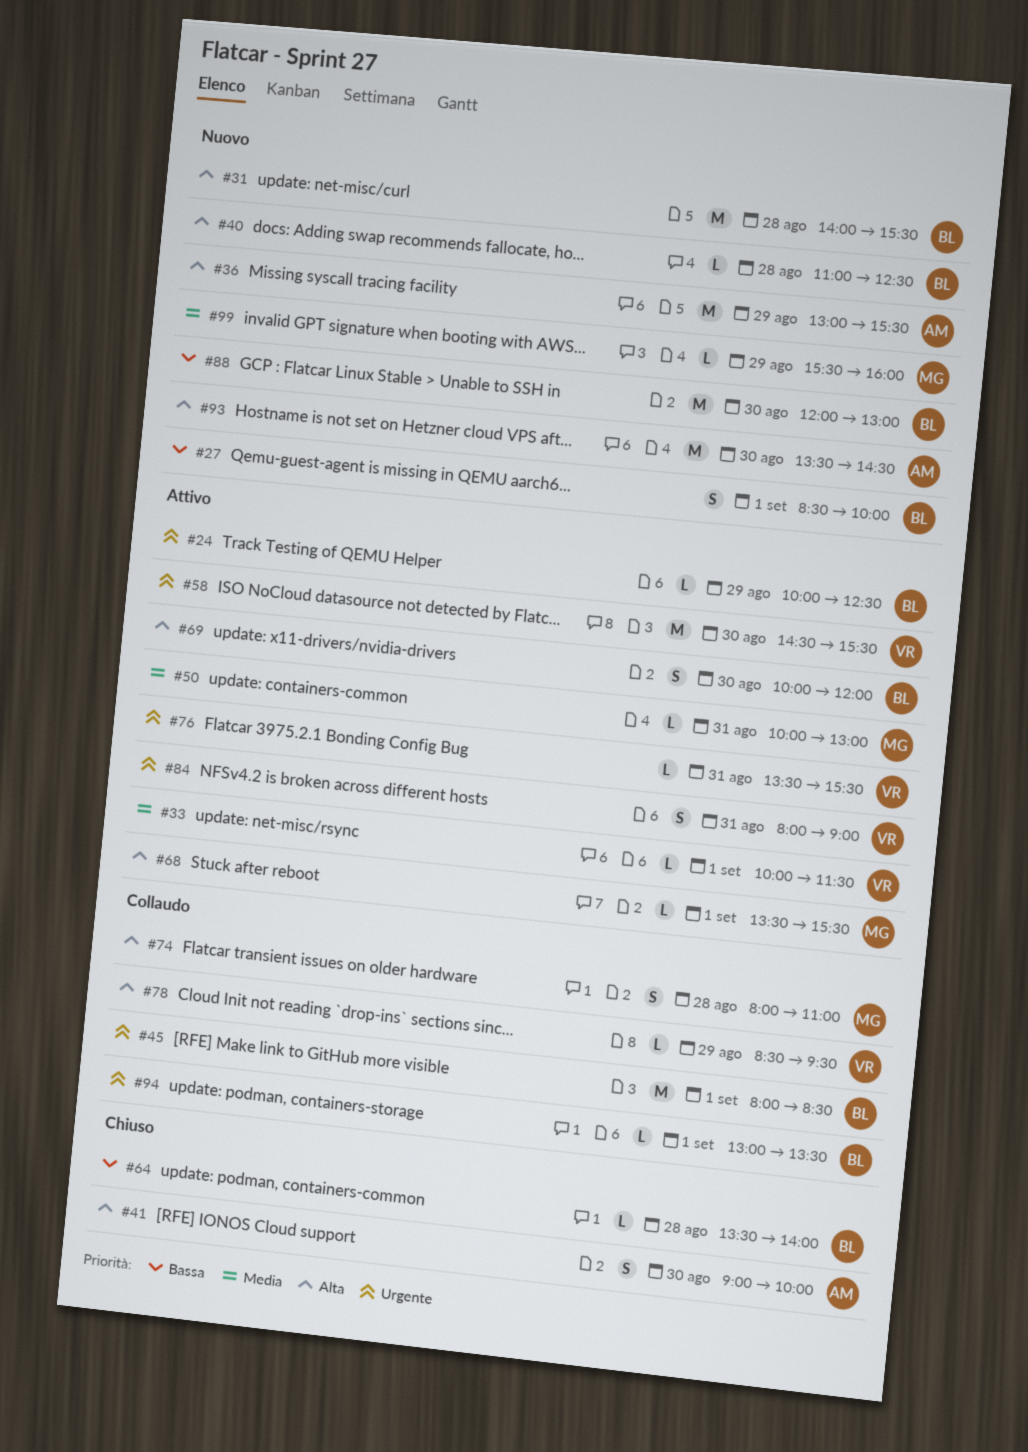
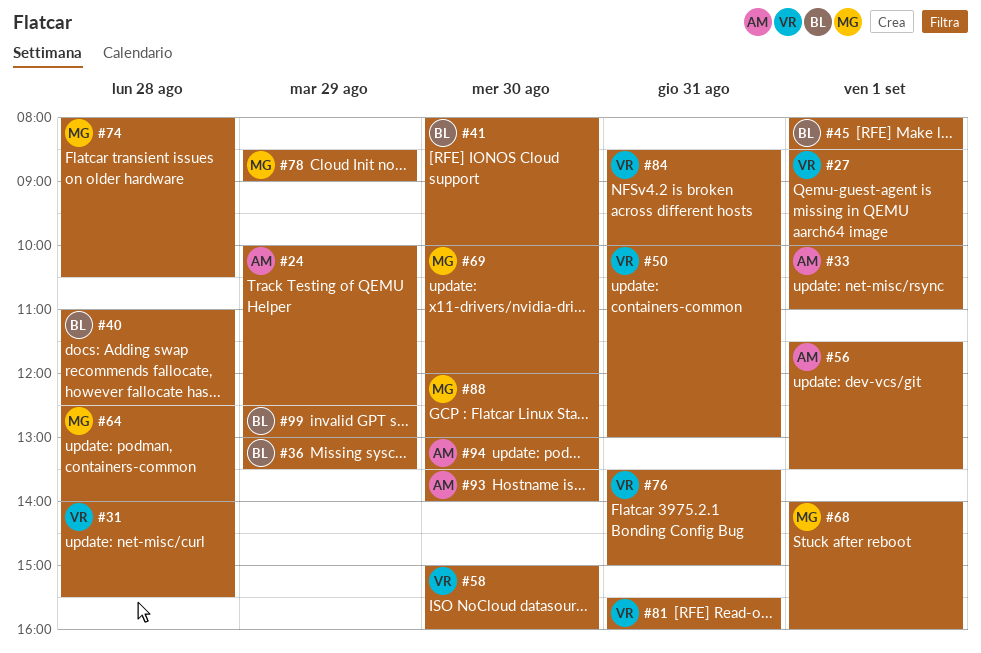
#24, owner: BL -> AM
#27, owner: BL -> VR
#31, owner: BL -> VR
#33, owner: VR -> AM
#33, ends: 11:30 -> 11:00
#36, owner: AM -> BL
#36, ends: 15:30 -> 13:30
#41, owner: AM -> BL
#41, begins: 09:00 -> 08:00
#50, owner: MG -> VR
#56: none -> present
#58, begins: 14:30 -> 15:00
#58, ends: 15:30 -> 16:00
#64, owner: BL -> MG
#64, begins: 13:30 -> 12:30
#68, begins: 13:30 -> 14:00
#68, ends: 15:30 -> 16:00
#69, owner: BL -> MG
#74, ends: 11:00 -> 10:30
#76, ends: 15:30 -> 15:00
#78, owner: VR -> MG
#78, ends: 09:30 -> 09:00
#81: none -> present
#84, begins: 08:00 -> 08:30
#84, ends: 09:00 -> 10:00
#88, owner: BL -> MG
#93, ends: 14:30 -> 14:00
#94, owner: BL -> AM
#94, day: Sep 1 -> Aug 30
#99, owner: MG -> BL
#99, begins: 15:30 -> 12:30
#99, ends: 16:00 -> 13:00

